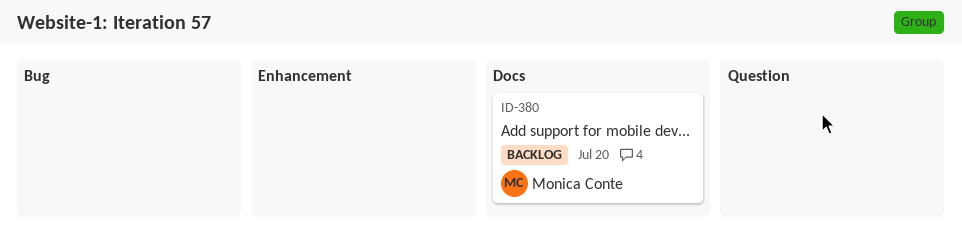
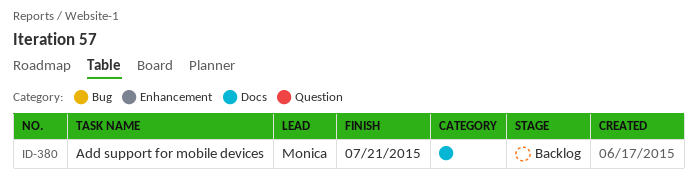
ID-380, due: Jul 20 -> Jul 21

